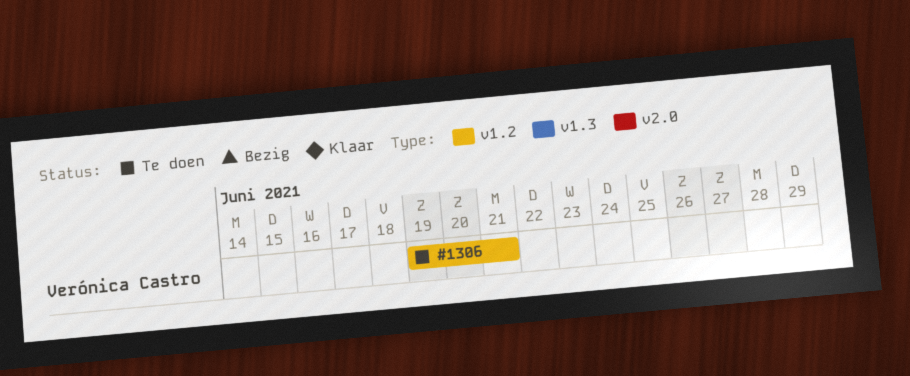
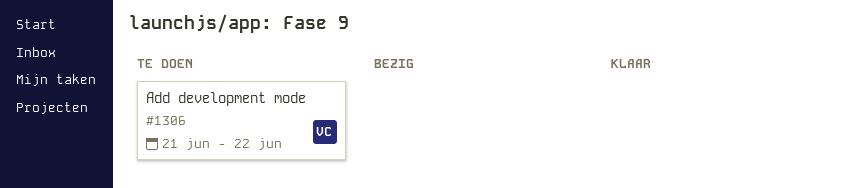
#1306, start: Jun 19 -> Jun 21
#1306, due: Jun 21 -> Jun 22

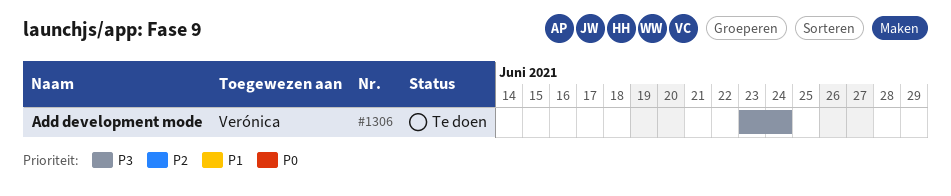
#1306, start: Jun 21 -> Jun 23
#1306, due: Jun 22 -> Jun 24

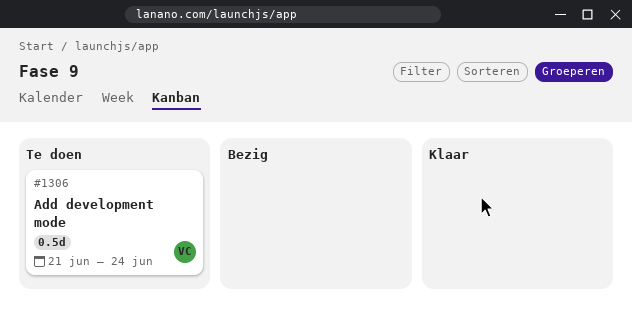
#1306, start: Jun 23 -> Jun 21

